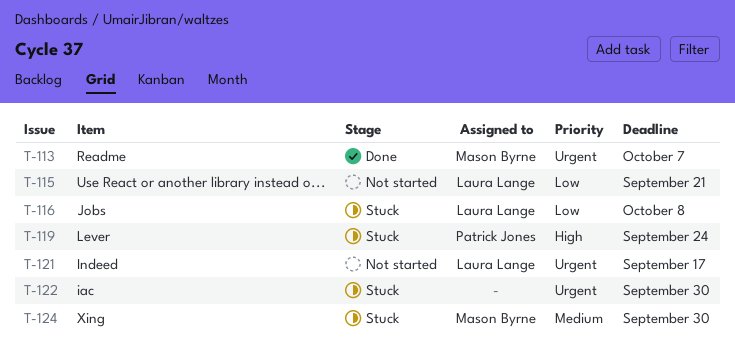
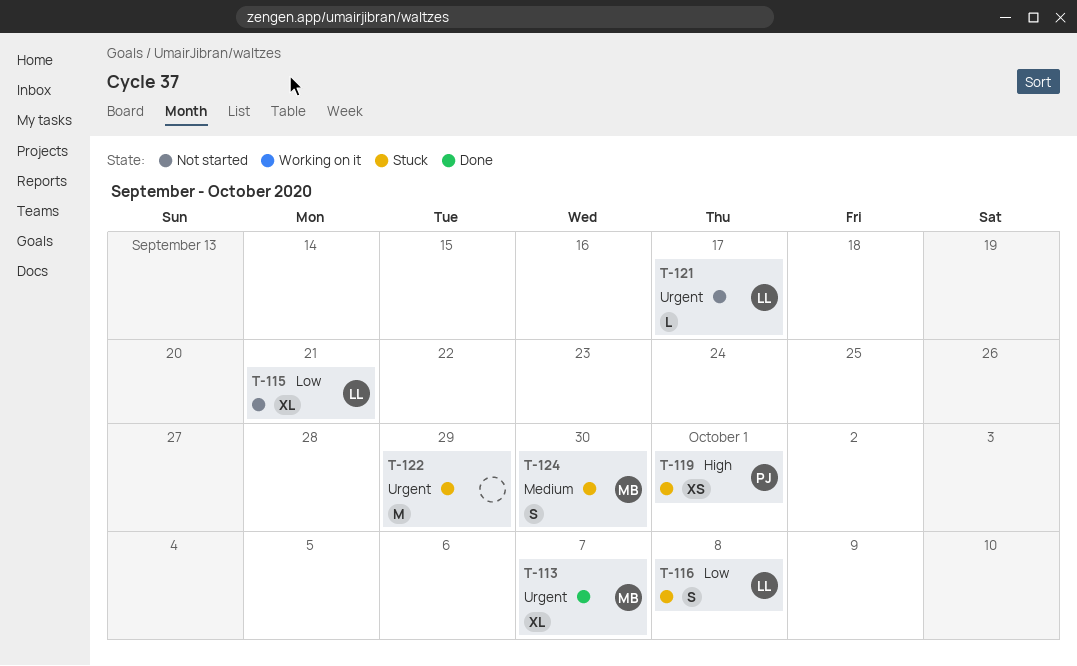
T-119, due: Sep 24 -> Oct 1
T-122, due: Sep 30 -> Sep 29

